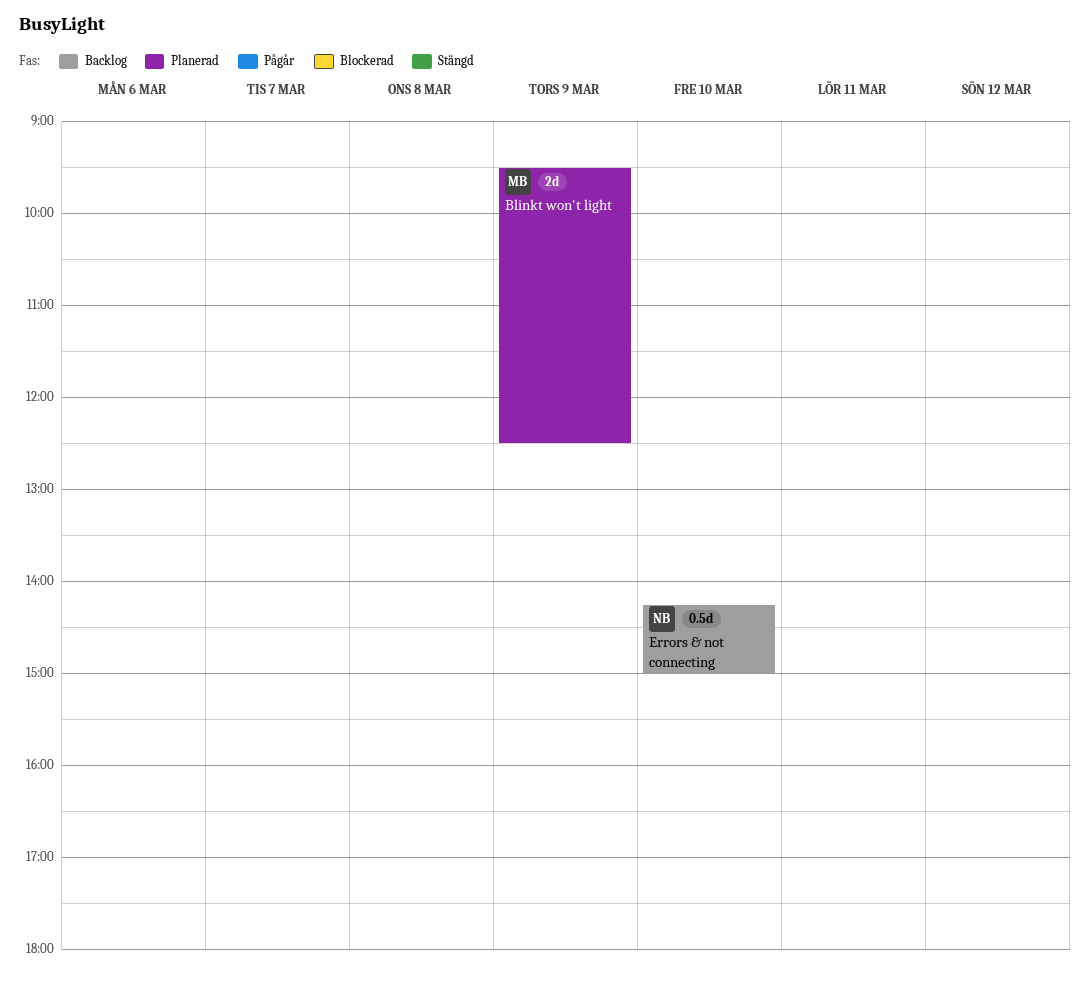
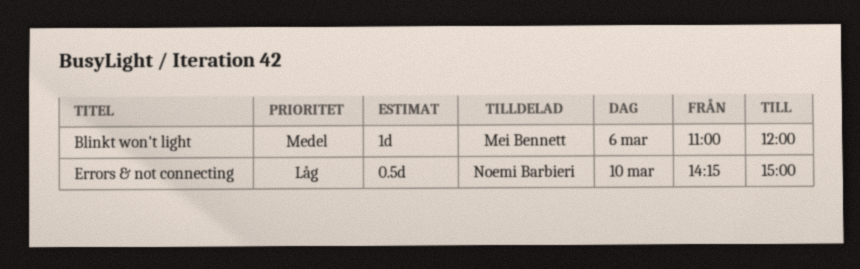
Blinkt won't light, estimate: 2d -> 1d
Blinkt won't light, day: Mar 9 -> Mar 6
Blinkt won't light, begins: 09:30 -> 11:00
Blinkt won't light, ends: 12:30 -> 12:00

